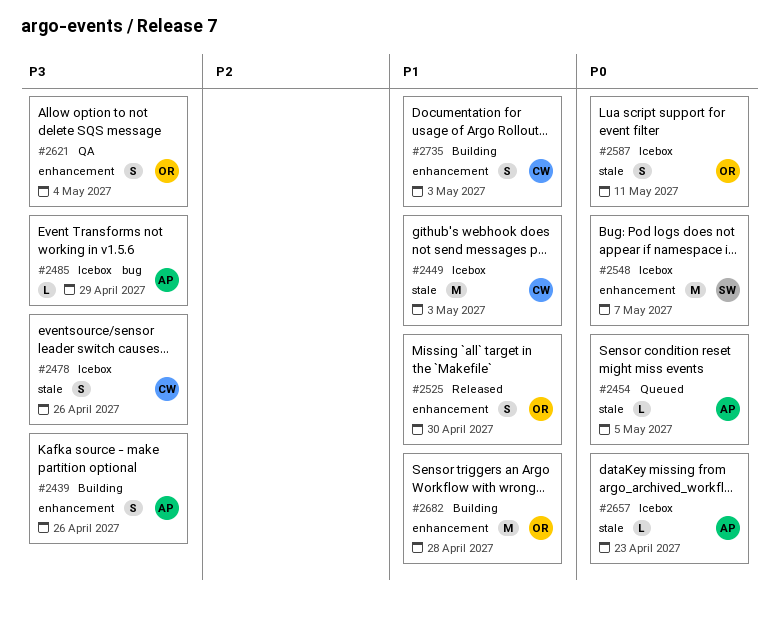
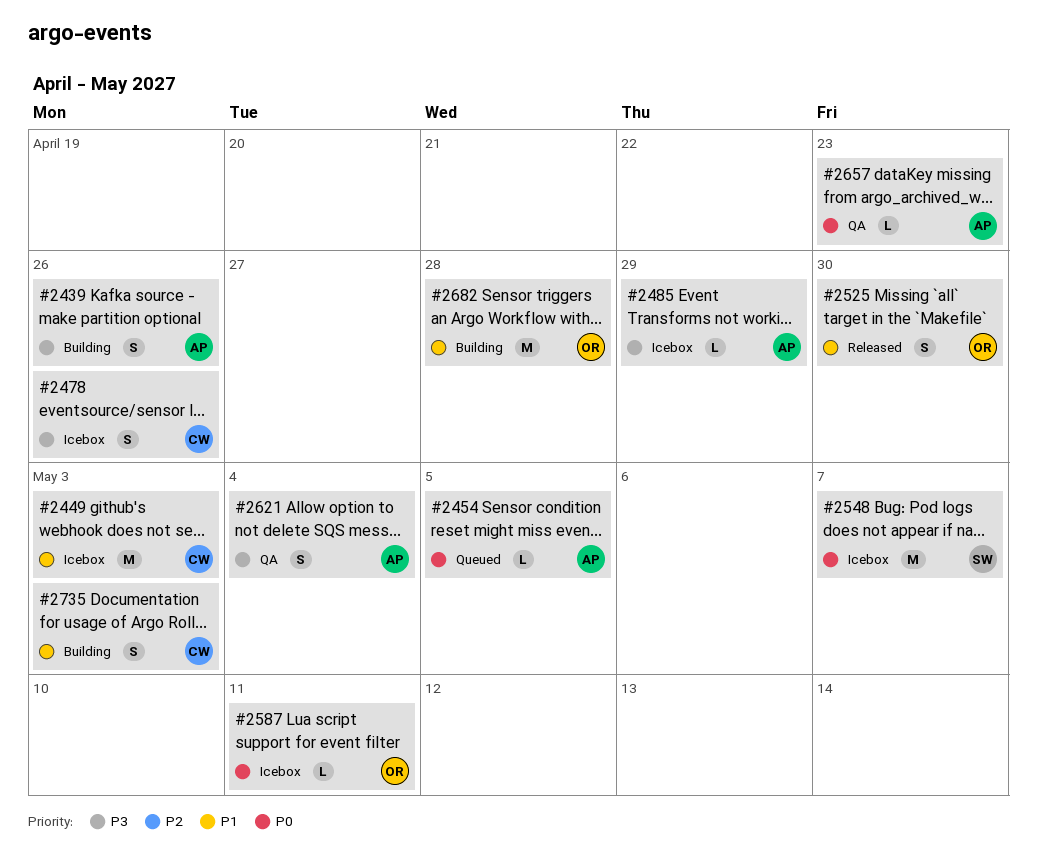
#2587, estimate: S -> L
#2621, owner: OR -> AP
#2657, status: Icebox -> QA

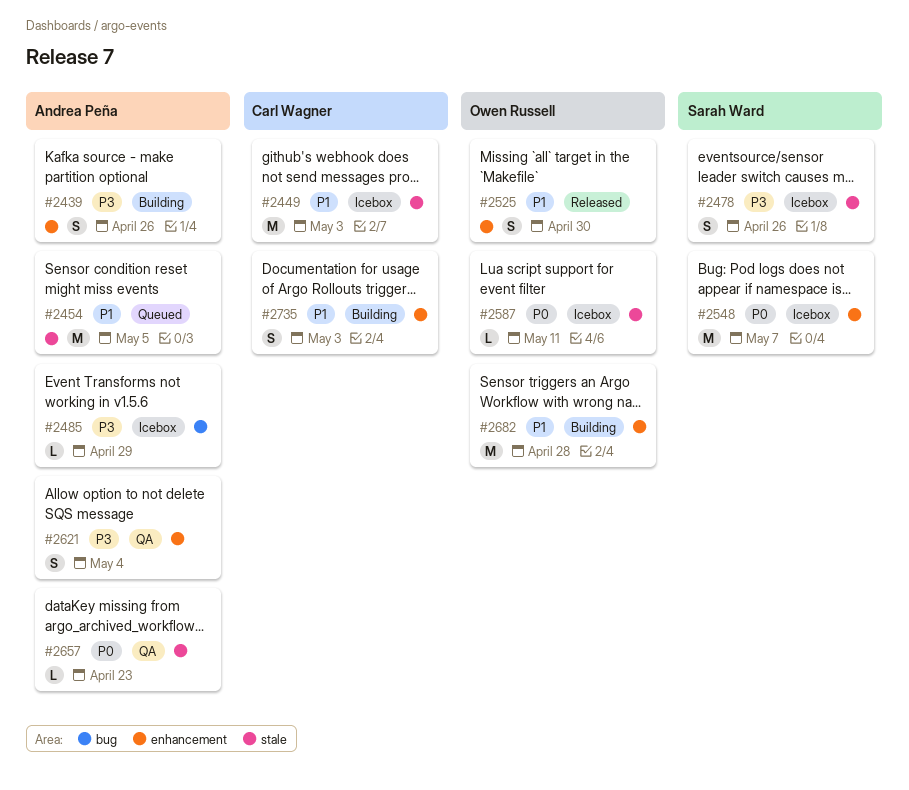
#2454, priority: P0 -> P1
#2454, estimate: L -> M
#2478, owner: Carl Wagner -> Sarah Ward

